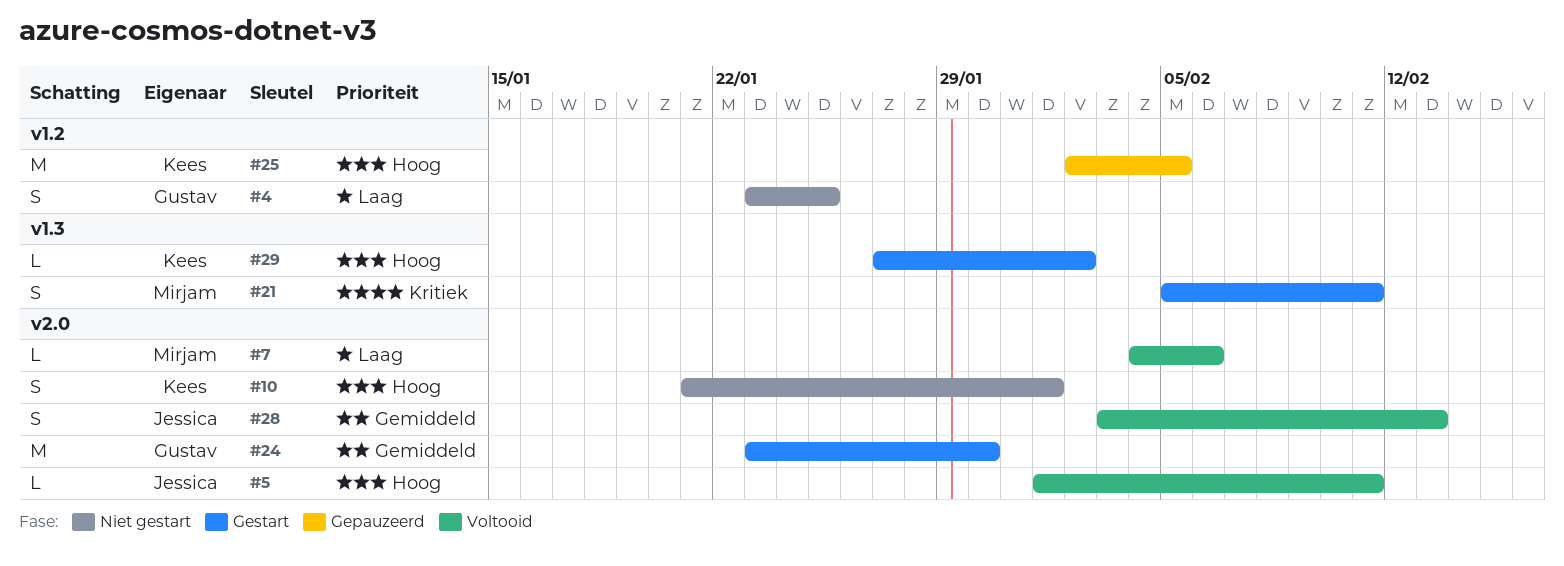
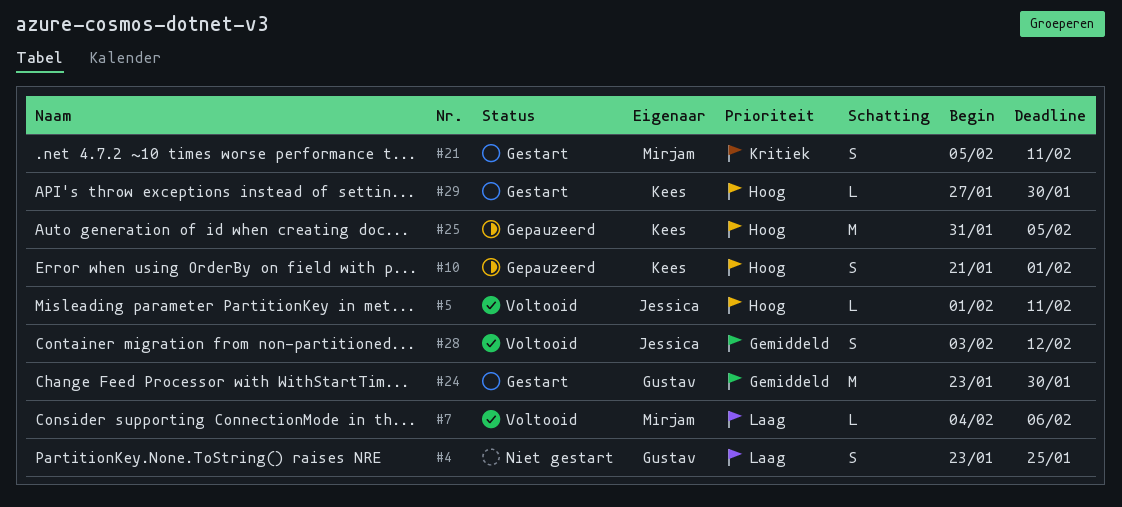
#10, status: Niet gestart -> Gepauzeerd
#25, start: Feb 2 -> Jan 31
#28, due: Feb 13 -> Feb 12
#29, due: Feb 2 -> Jan 30

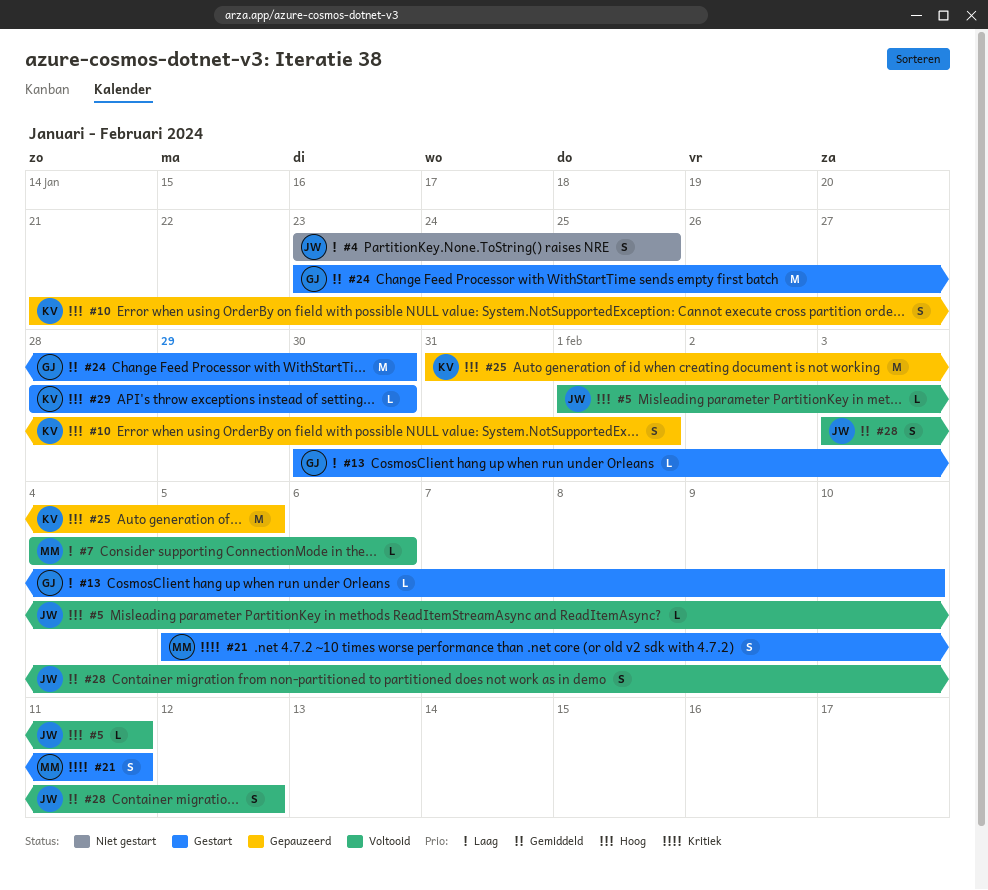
#4, owner: Gustav -> Jessica
#13: none -> present
#29, start: Jan 27 -> Jan 28

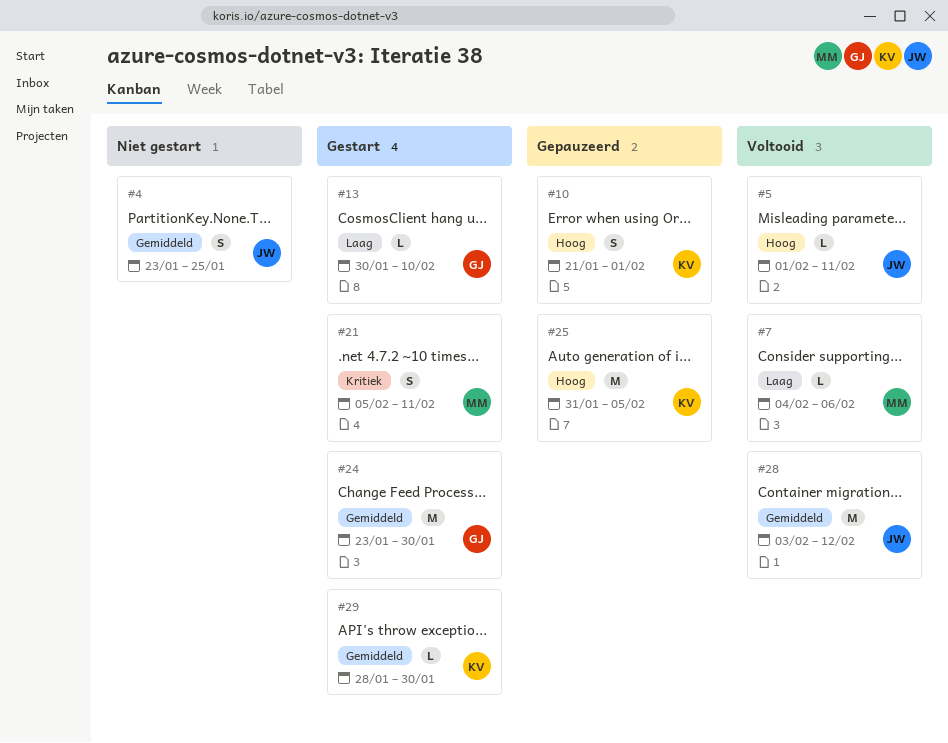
#4, priority: Laag -> Gemiddeld
#28, estimate: S -> M
#29, priority: Hoog -> Gemiddeld

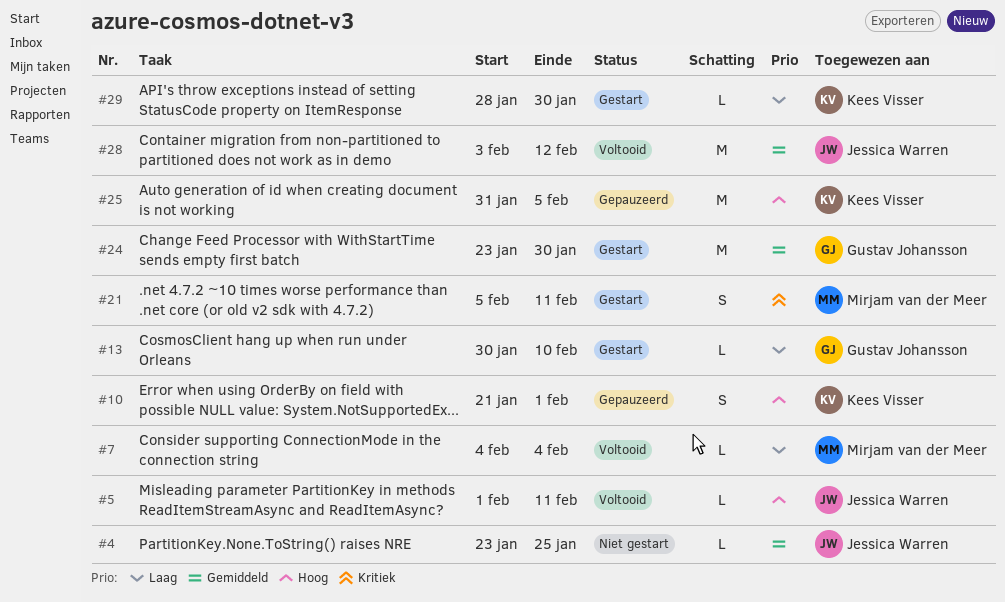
#4, estimate: S -> L
#7, due: Feb 6 -> Feb 4
#29, priority: Gemiddeld -> Laag

